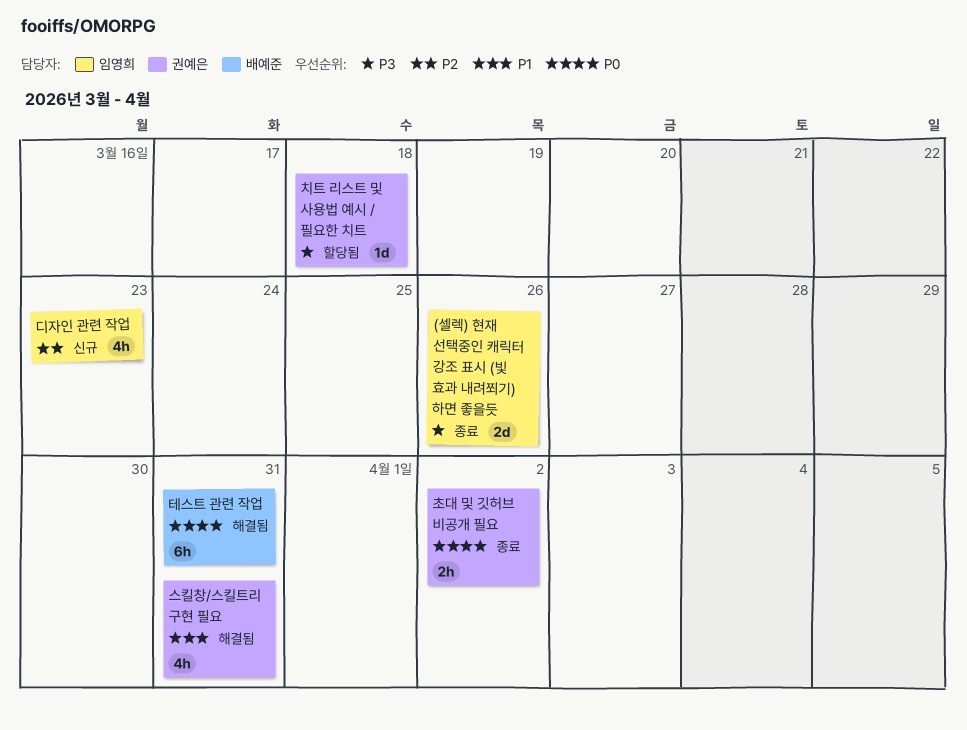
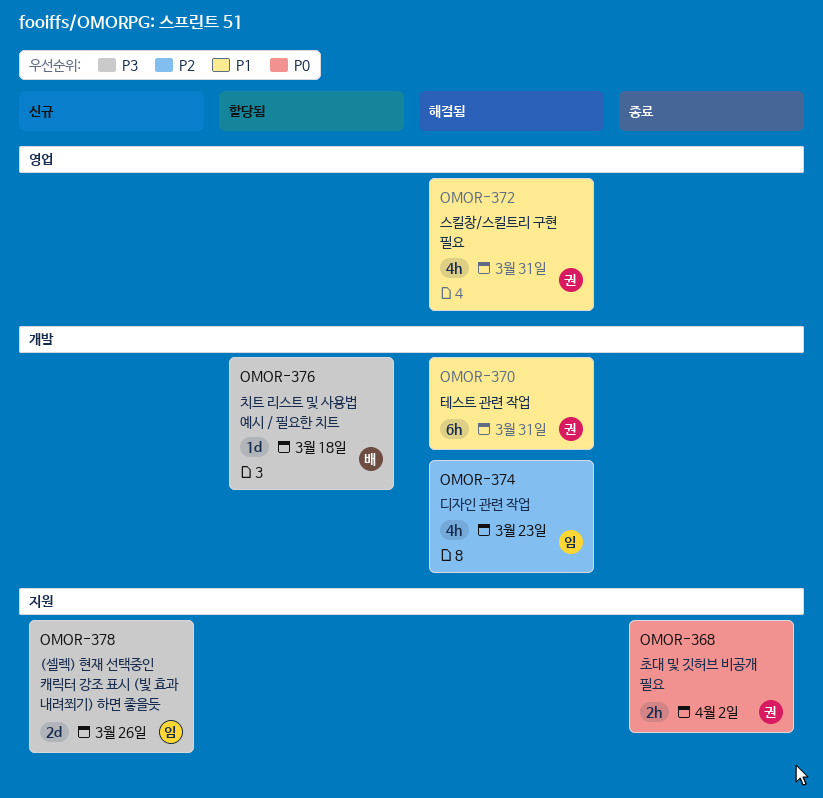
(셀렉) 현재 선택중인 캐릭터 강조 표시 (빛 효과 내려쬐기) 하면 좋을듯, status: 종료 -> 신규
디자인 관련 작업, status: 신규 -> 해결됨
치트 리스트 및 사용법 예시 / 필요한 치트, owner: 권예은 -> 배예준
테스트 관련 작업, owner: 배예준 -> 권예은
테스트 관련 작업, priority: P0 -> P1

